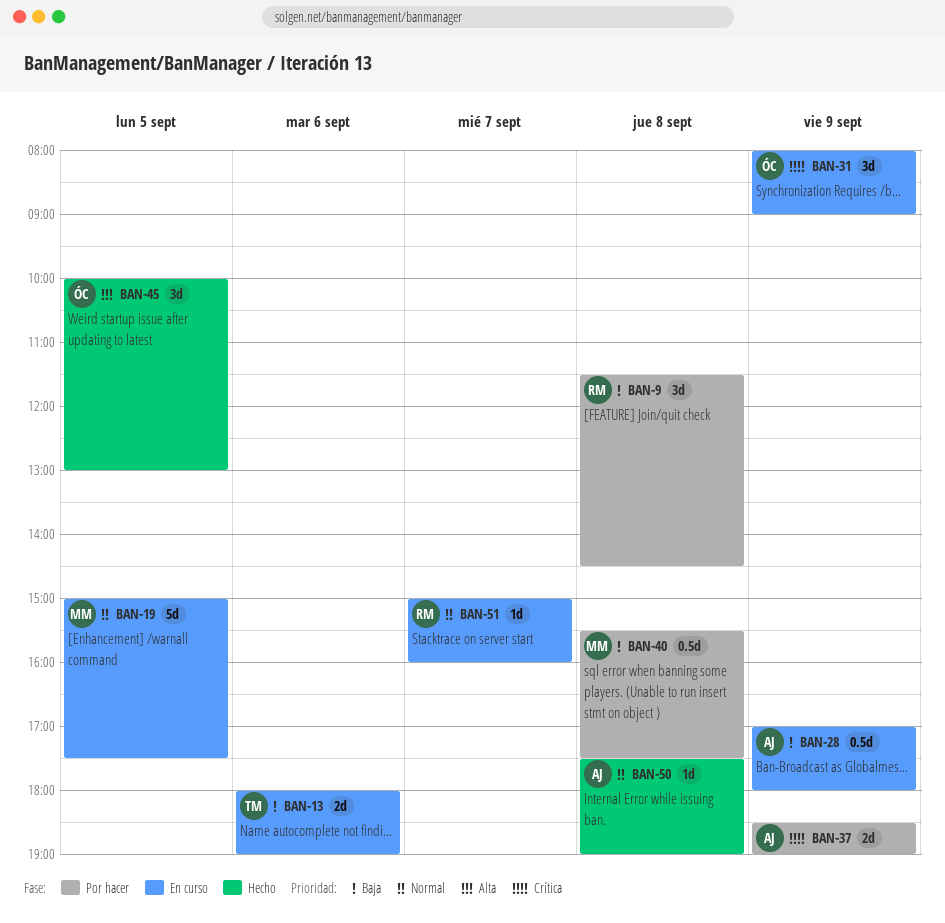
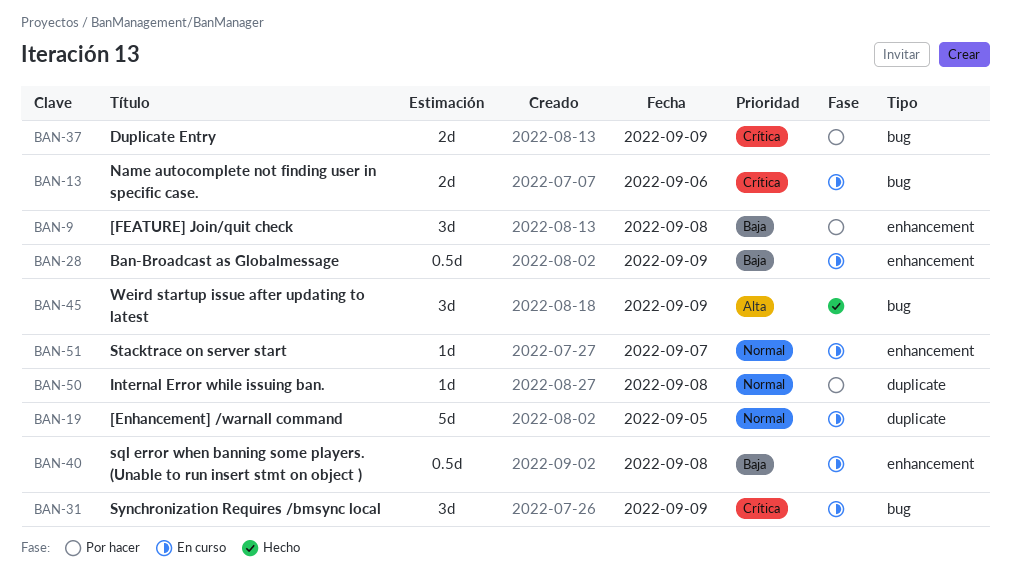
BAN-13, priority: Baja -> Crítica
BAN-40, status: Por hacer -> En curso
BAN-45, day: Sep 5 -> Sep 9
BAN-50, status: Hecho -> Por hacer

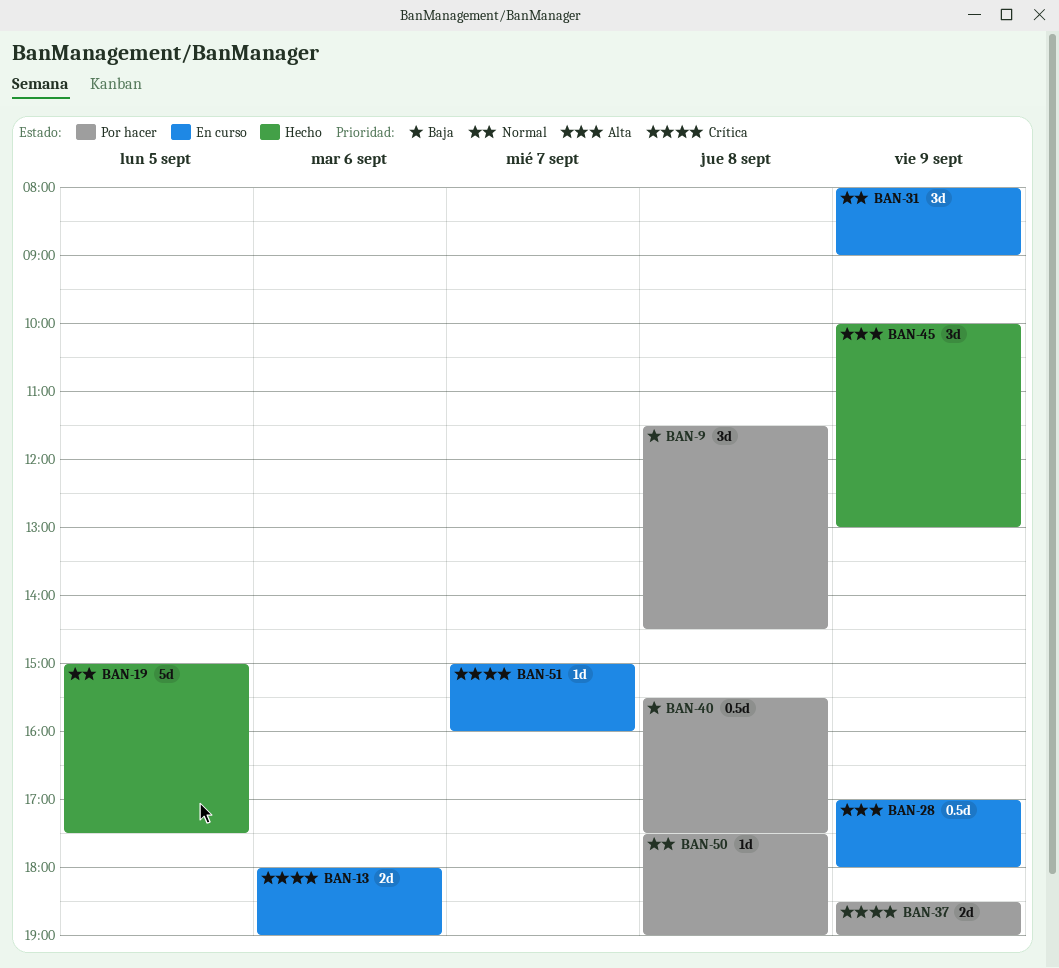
BAN-19, status: En curso -> Hecho
BAN-28, priority: Baja -> Alta
BAN-31, priority: Crítica -> Normal
BAN-40, status: En curso -> Por hacer
BAN-51, priority: Normal -> Crítica

